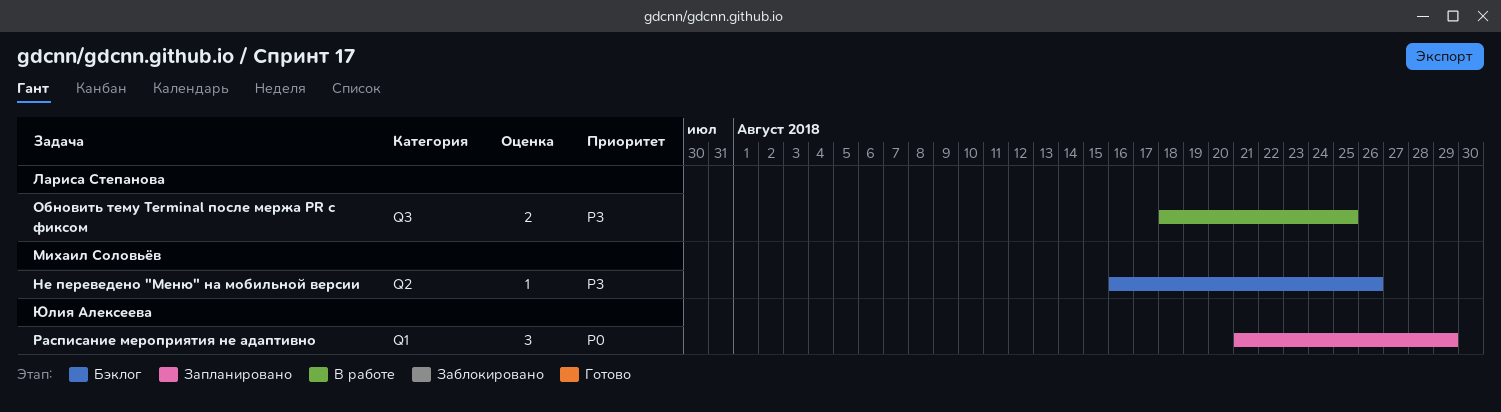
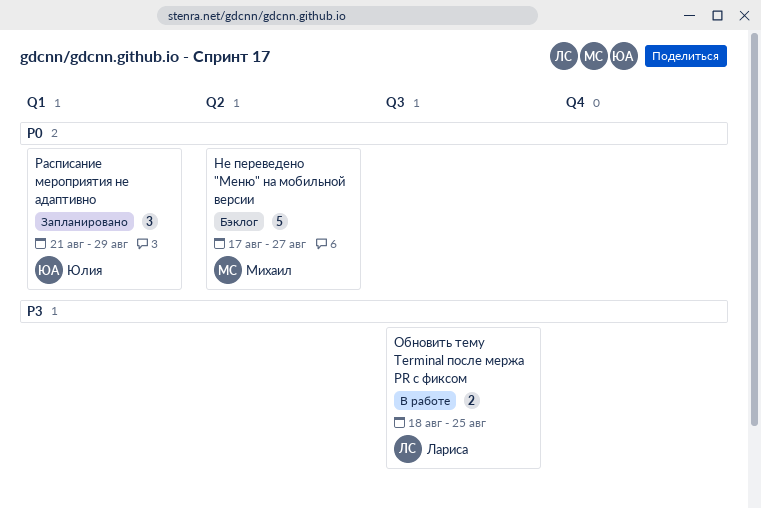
Не переведено "Меню" на мобильной версии, priority: P3 -> P0
Не переведено "Меню" на мобильной версии, estimate: 1 -> 5
Не переведено "Меню" на мобильной версии, start: Aug 16 -> Aug 17
Не переведено "Меню" на мобильной версии, due: Aug 26 -> Aug 27

